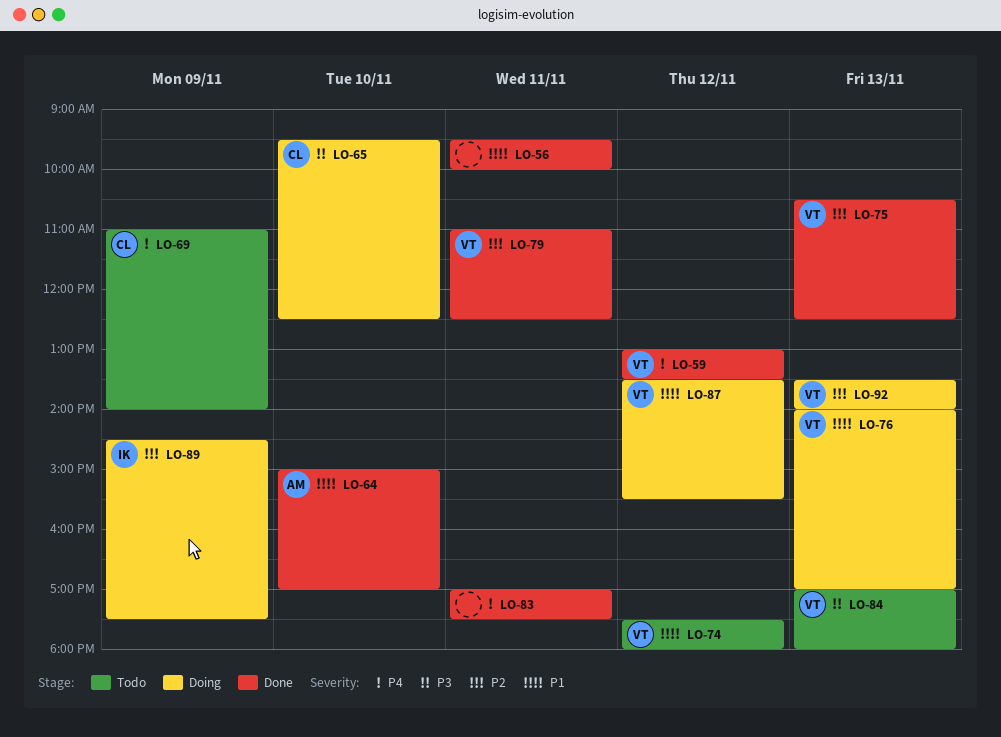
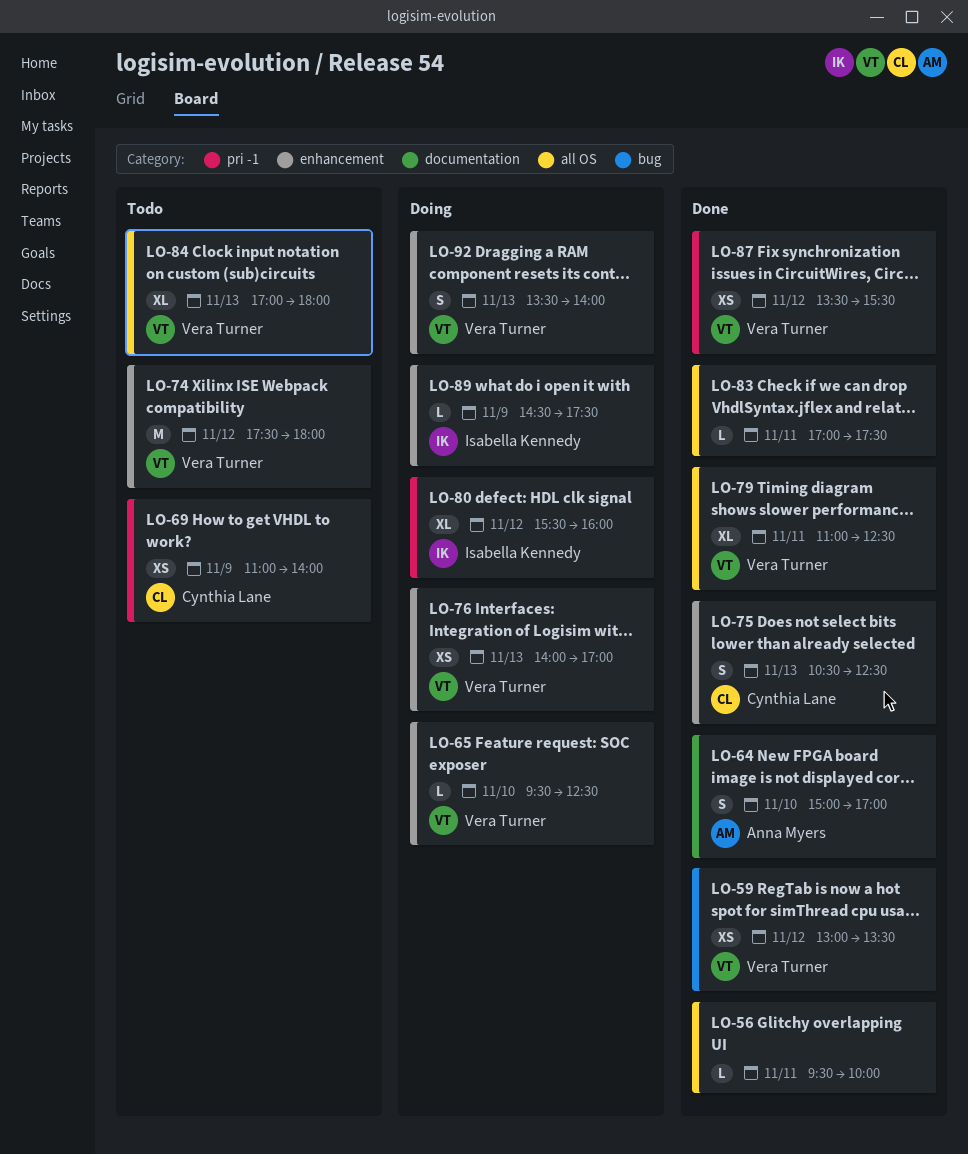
LO-65, owner: Cynthia Lane -> Vera Turner
LO-75, owner: Vera Turner -> Cynthia Lane
LO-80: none -> present
LO-87, status: Doing -> Done

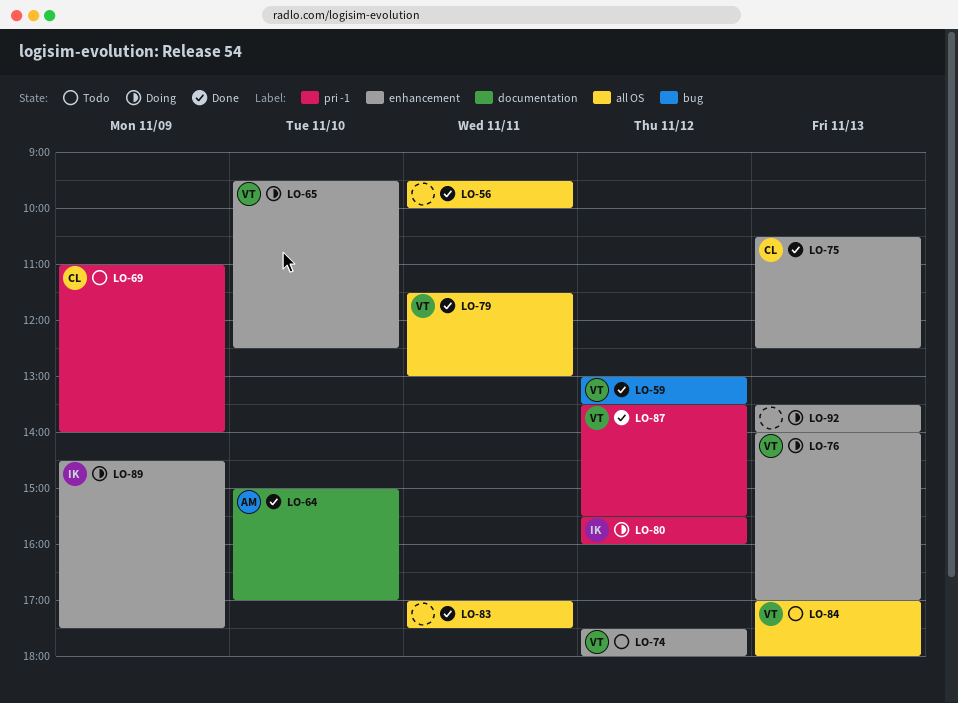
LO-79, begins: 11:00 -> 11:30
LO-79, ends: 12:30 -> 13:00
LO-92, owner: Vera Turner -> none

